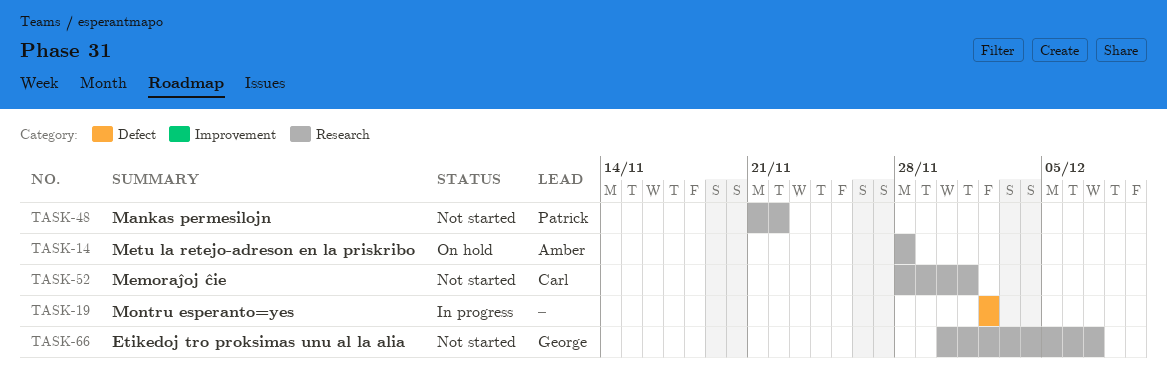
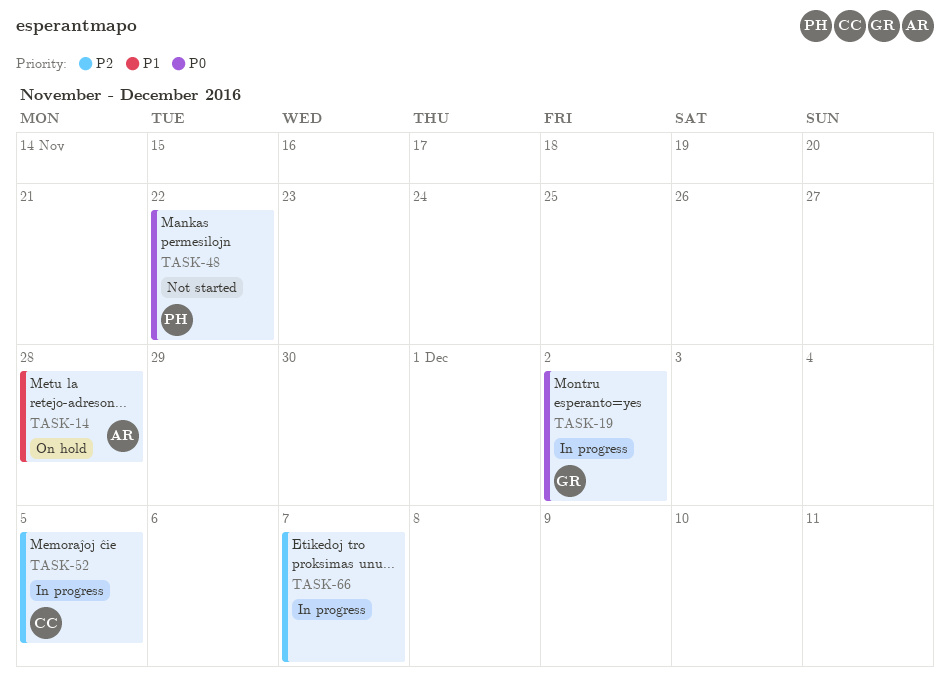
TASK-19, owner: none -> George
TASK-52, status: Not started -> In progress
TASK-52, due: Dec 1 -> Dec 5
TASK-66, status: Not started -> In progress
TASK-66, owner: George -> none

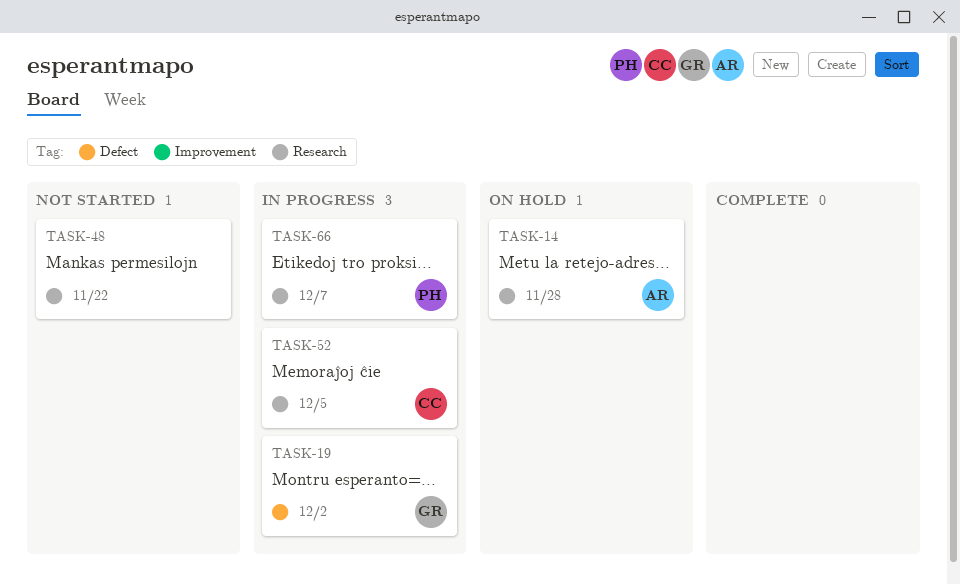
TASK-48, owner: PH -> none
TASK-66, owner: none -> PH

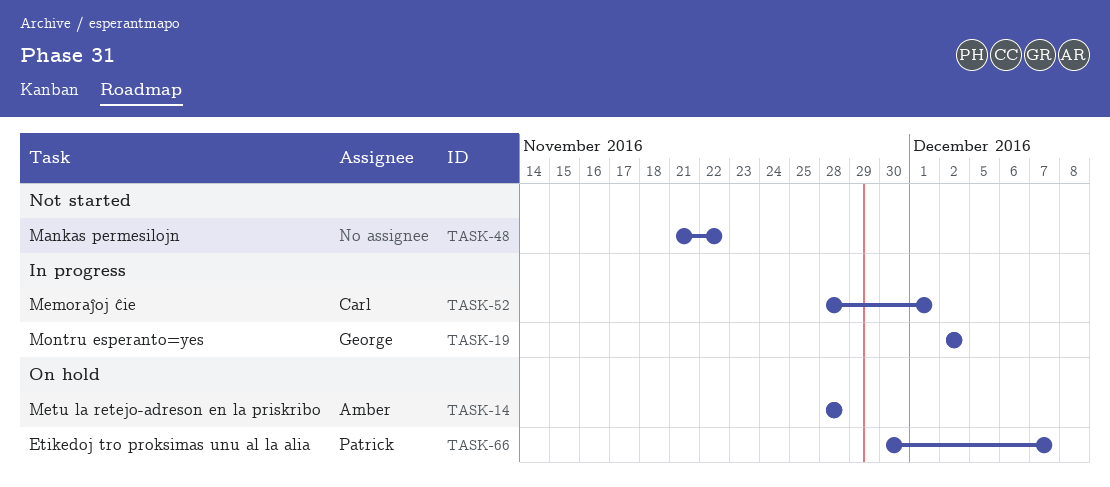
TASK-52, due: Dec 5 -> Dec 1
TASK-66, status: In progress -> On hold

